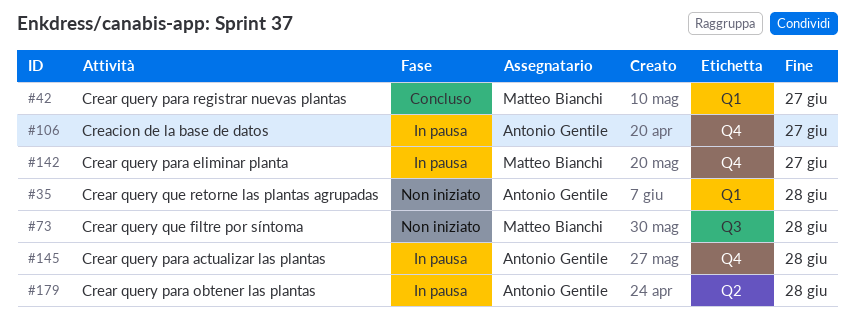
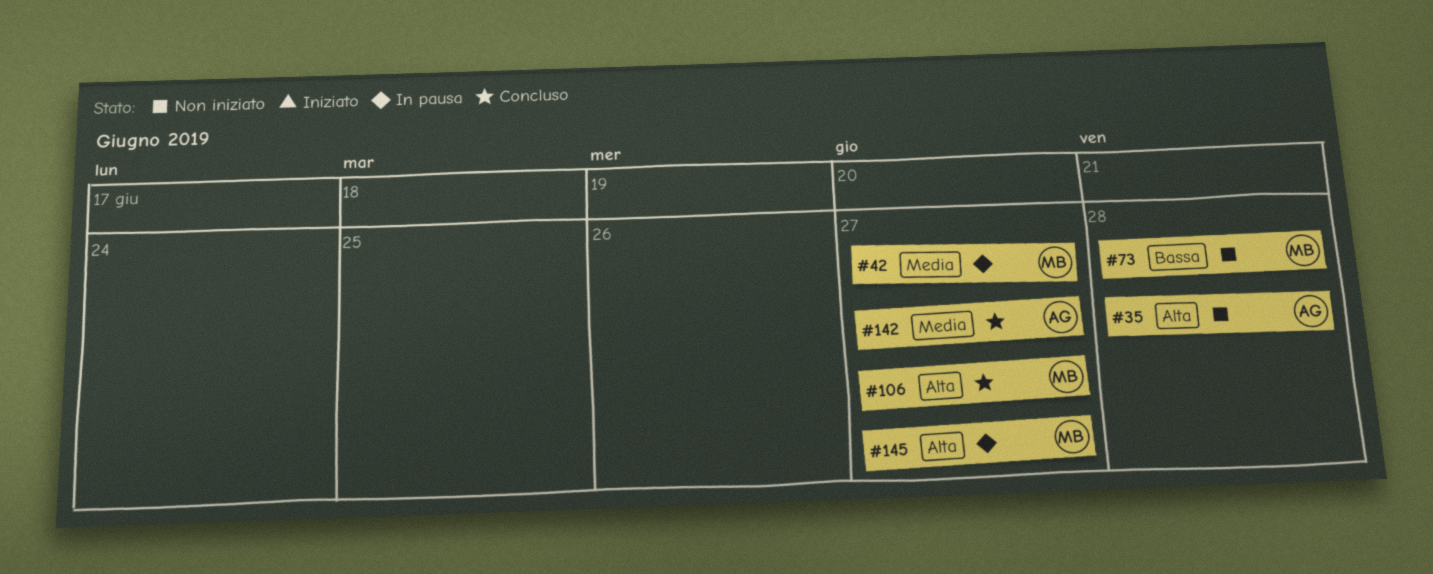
#42, status: Concluso -> In pausa
#106, status: In pausa -> Concluso
#106, owner: Antonio Gentile -> Matteo Bianchi
#142, status: In pausa -> Concluso
#142, owner: Matteo Bianchi -> Antonio Gentile
#145, owner: Antonio Gentile -> Matteo Bianchi
#145, due: Jun 28 -> Jun 27
#179: present -> none

